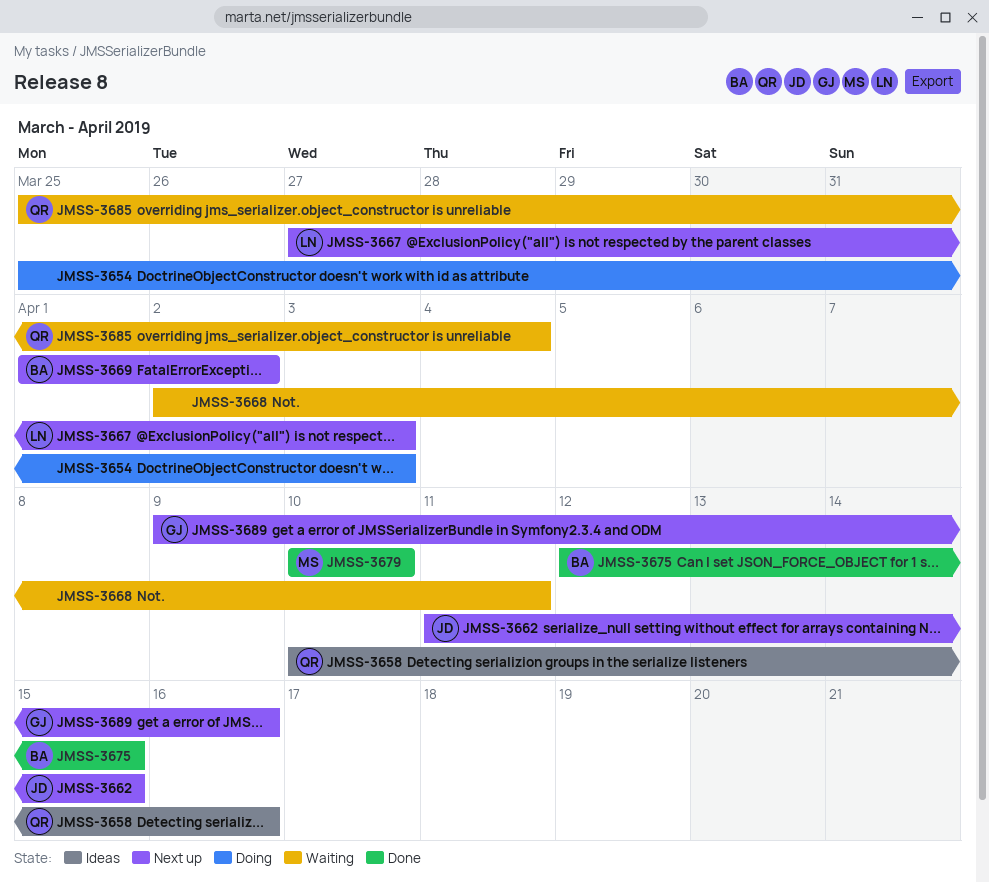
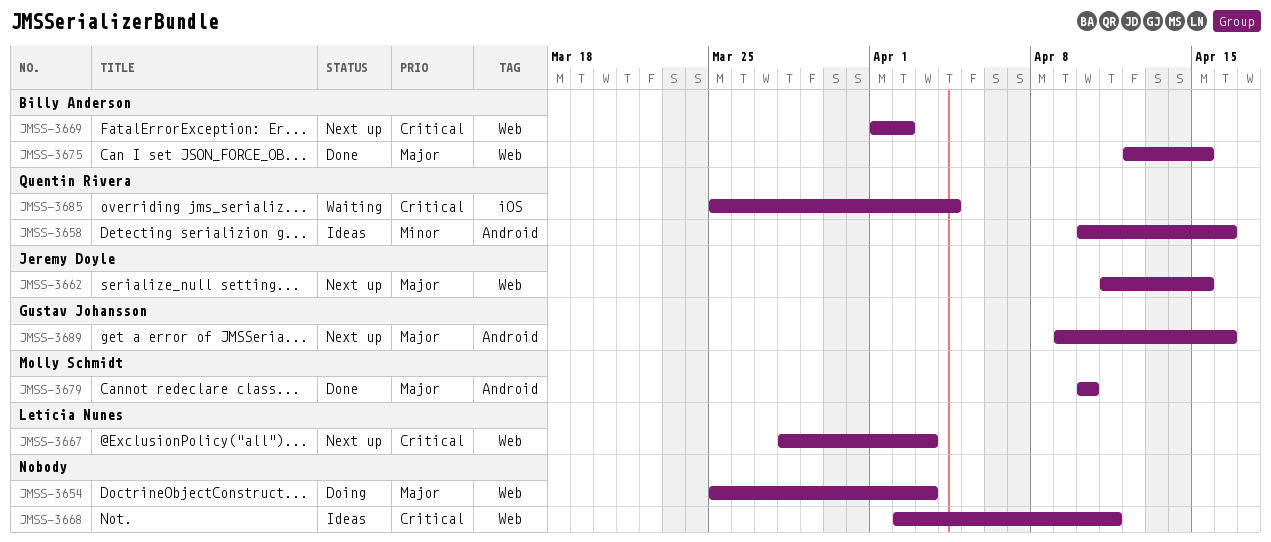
JMSS-3667, start: Mar 27 -> Mar 28
JMSS-3668, status: Waiting -> Ideas

